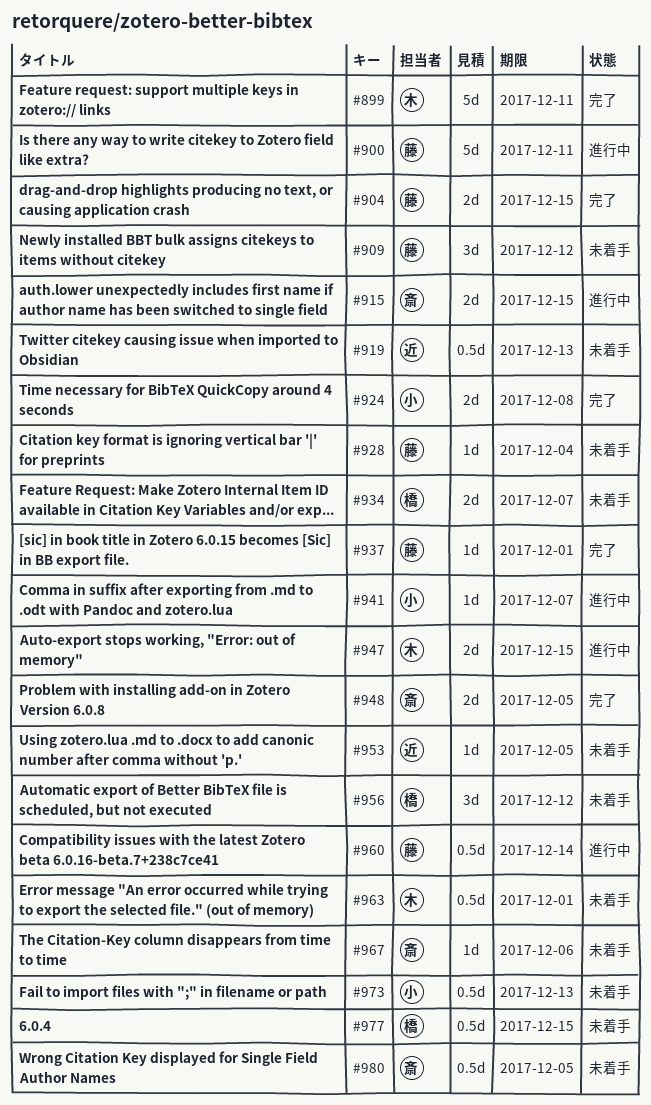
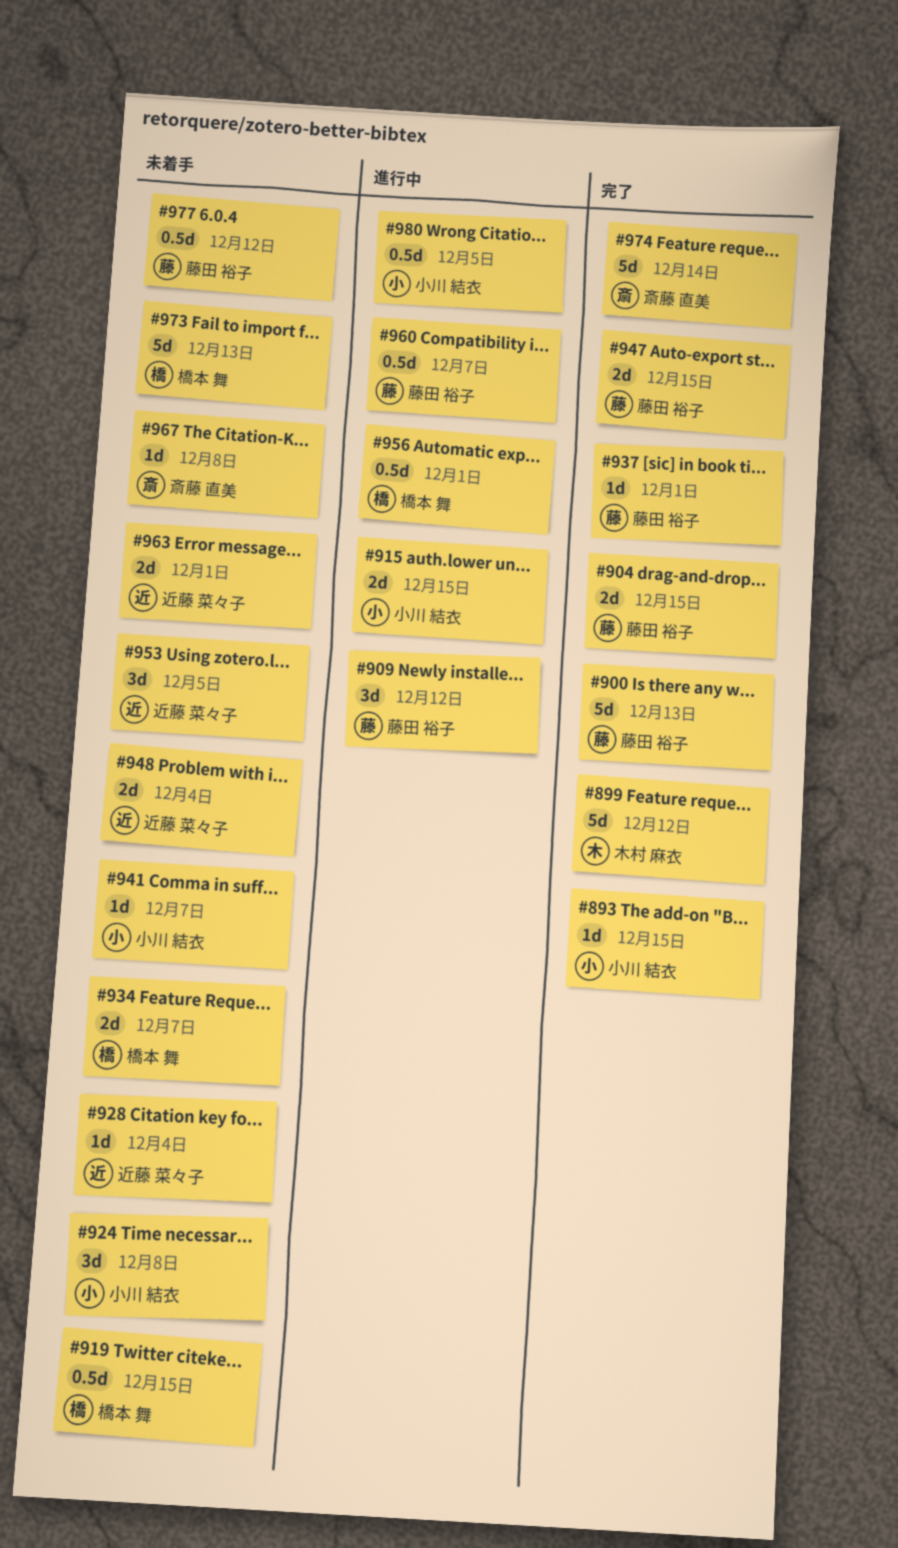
#893: none -> present
#899, due: Dec 11 -> Dec 12
#900, status: 進行中 -> 完了
#900, due: Dec 11 -> Dec 13
#909, status: 未着手 -> 進行中
#915, owner: 斎藤 直美 -> 小川 結衣
#919, owner: 近藤 菜々子 -> 橋本 舞
#919, due: Dec 13 -> Dec 15
#924, status: 完了 -> 未着手
#924, estimate: 2d -> 3d
#928, owner: 藤田 裕子 -> 近藤 菜々子
#941, status: 進行中 -> 未着手
#947, status: 進行中 -> 完了
#947, owner: 木村 麻衣 -> 藤田 裕子
#948, status: 完了 -> 未着手
#948, owner: 斎藤 直美 -> 近藤 菜々子
#948, due: Dec 5 -> Dec 4
#953, estimate: 1d -> 3d
#956, status: 未着手 -> 進行中
#956, estimate: 3d -> 0.5d
#956, due: Dec 12 -> Dec 1
#960, due: Dec 14 -> Dec 7
#963, owner: 木村 麻衣 -> 近藤 菜々子
#963, estimate: 0.5d -> 2d
#967, due: Dec 6 -> Dec 8
#973, owner: 小川 結衣 -> 橋本 舞
#973, estimate: 0.5d -> 5d
#974: none -> present
#977, owner: 橋本 舞 -> 藤田 裕子
#977, due: Dec 15 -> Dec 12
#980, status: 未着手 -> 進行中
#980, owner: 斎藤 直美 -> 小川 結衣

